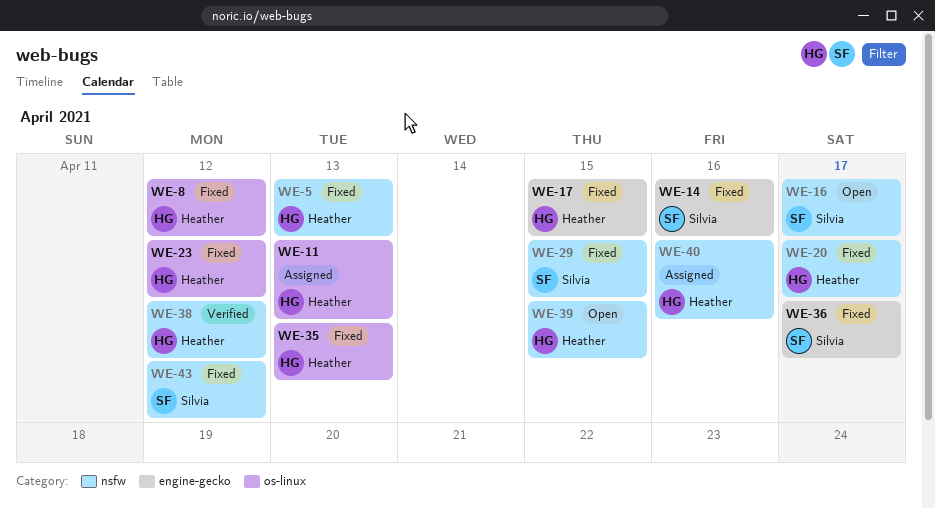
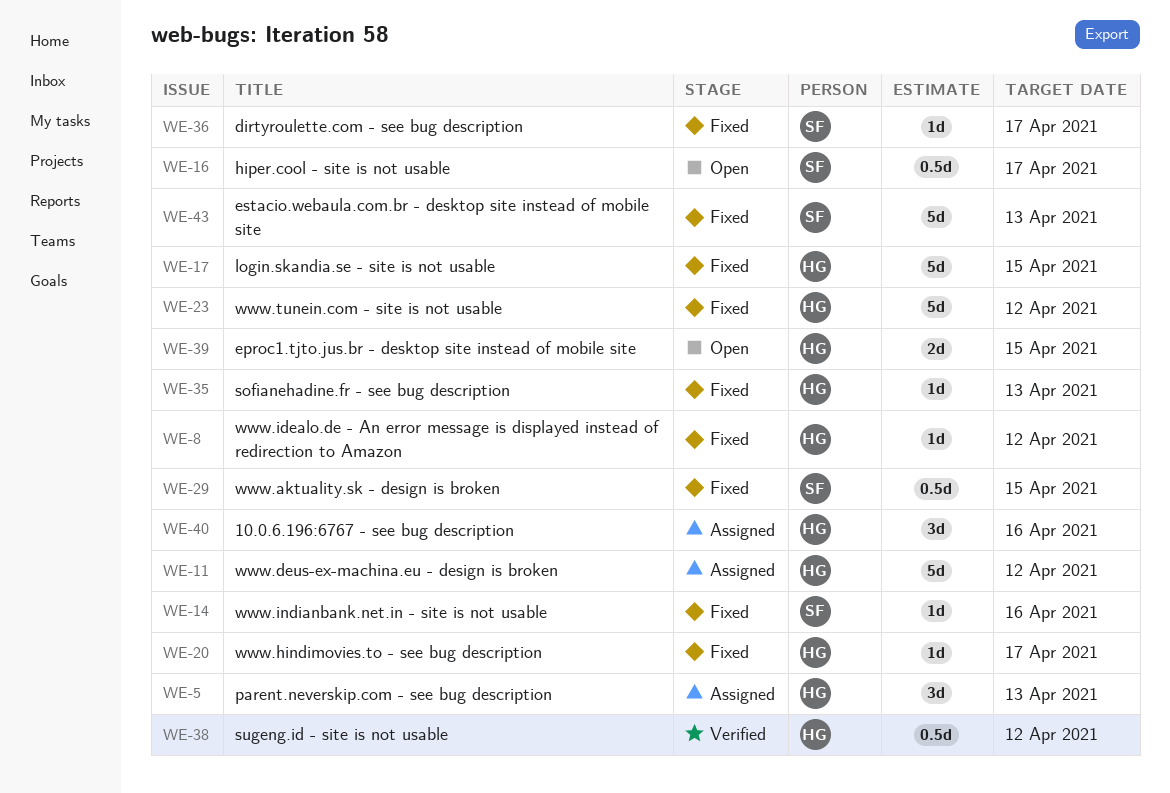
WE-5, status: Fixed -> Assigned
WE-11, due: Apr 13 -> Apr 12
WE-43, due: Apr 12 -> Apr 13

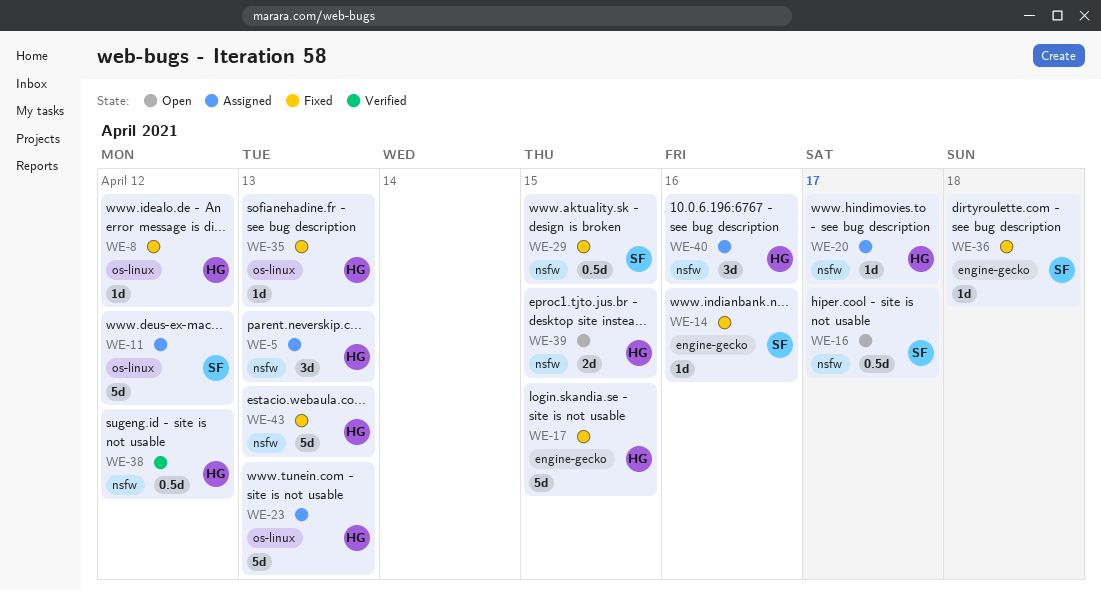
WE-11, owner: HG -> SF
WE-20, status: Fixed -> Assigned
WE-23, status: Fixed -> Assigned
WE-23, due: Apr 12 -> Apr 13
WE-36, due: Apr 17 -> Apr 18
WE-43, owner: SF -> HG

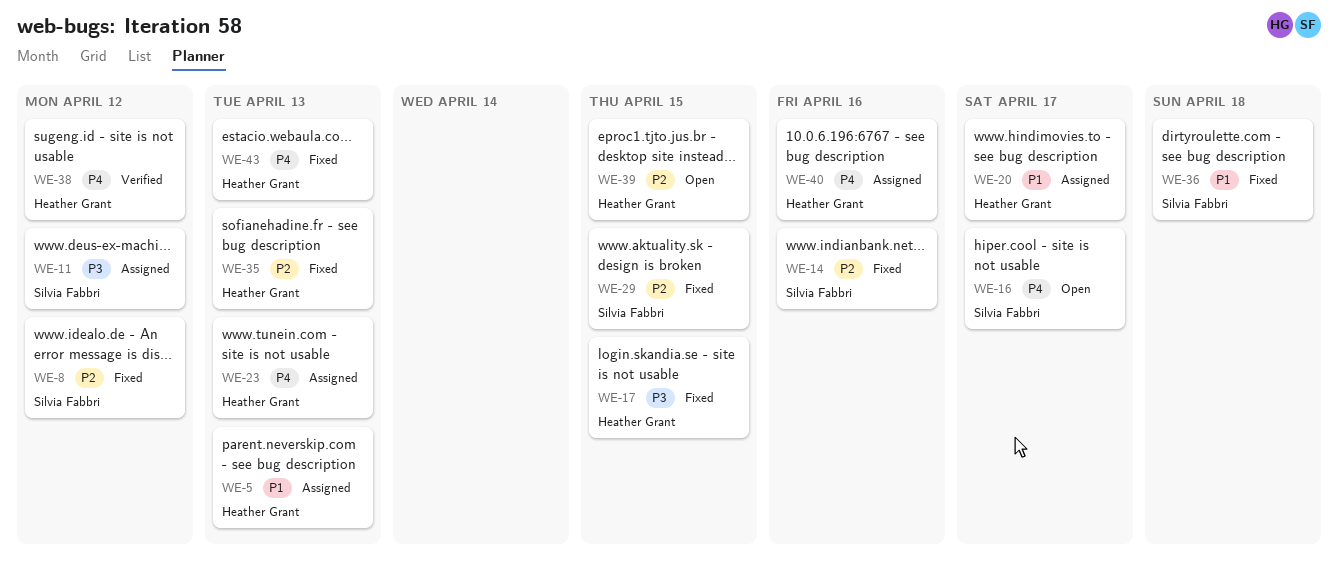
WE-8, owner: Heather Grant -> Silvia Fabbri

